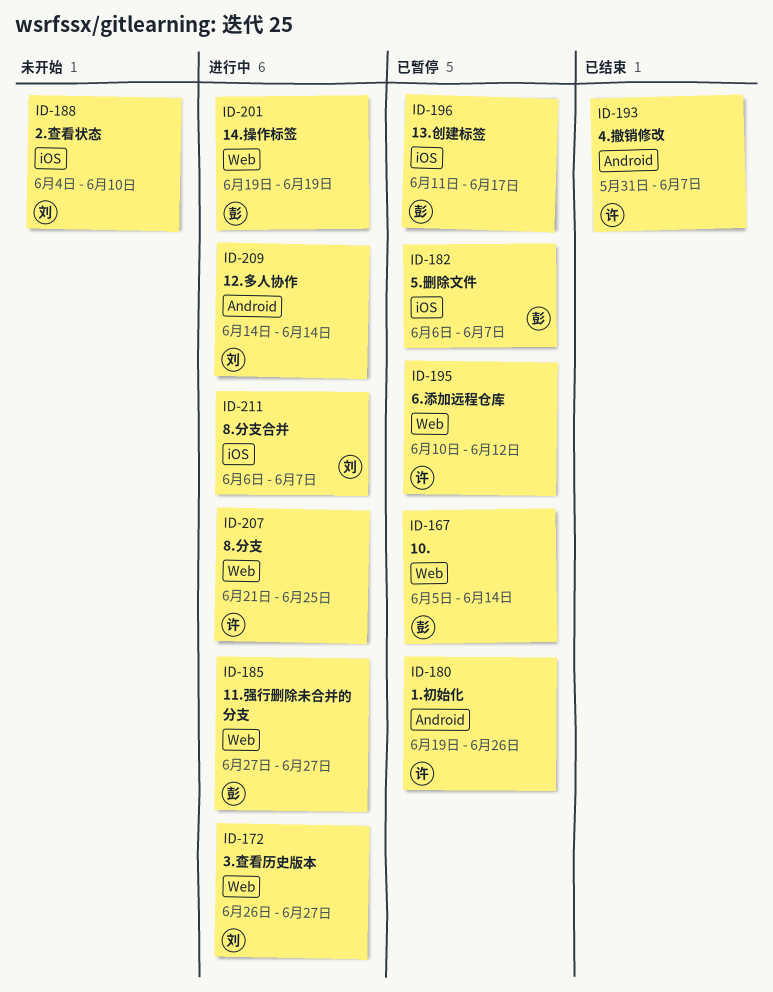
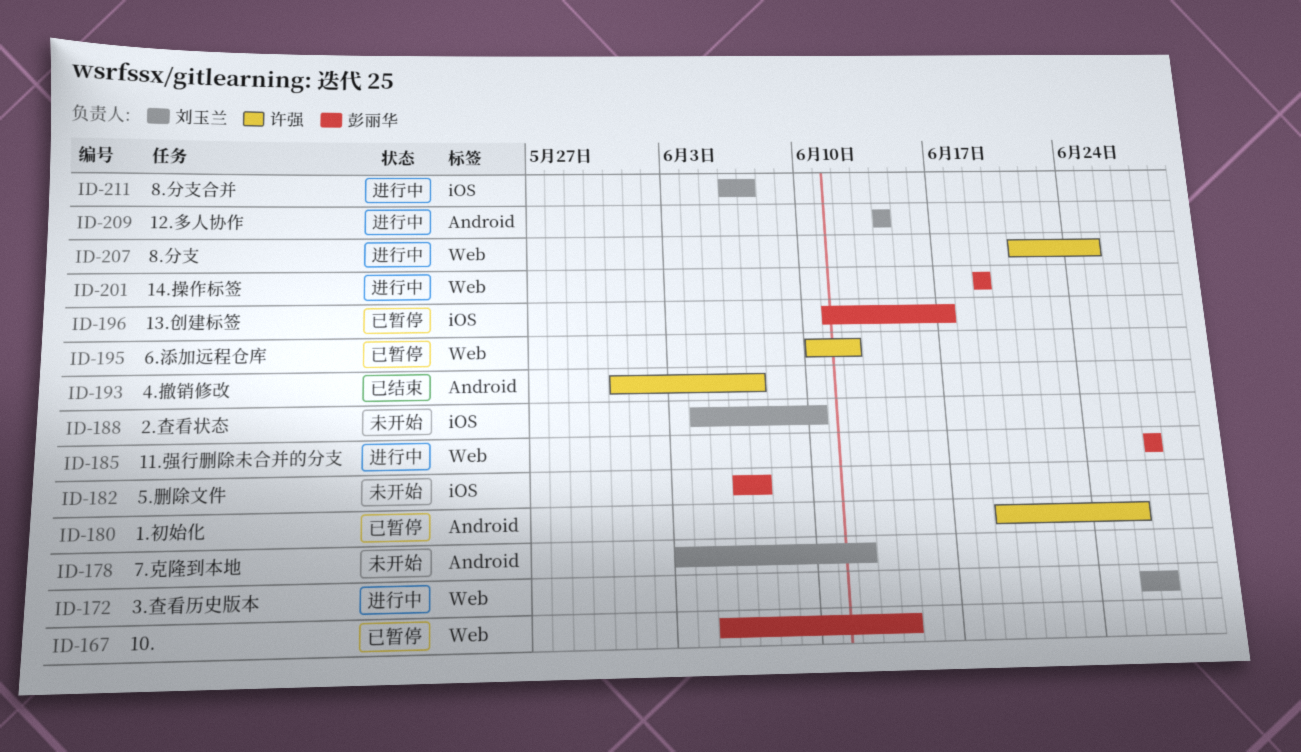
ID-178: none -> present
ID-182, status: 已暂停 -> 未开始

